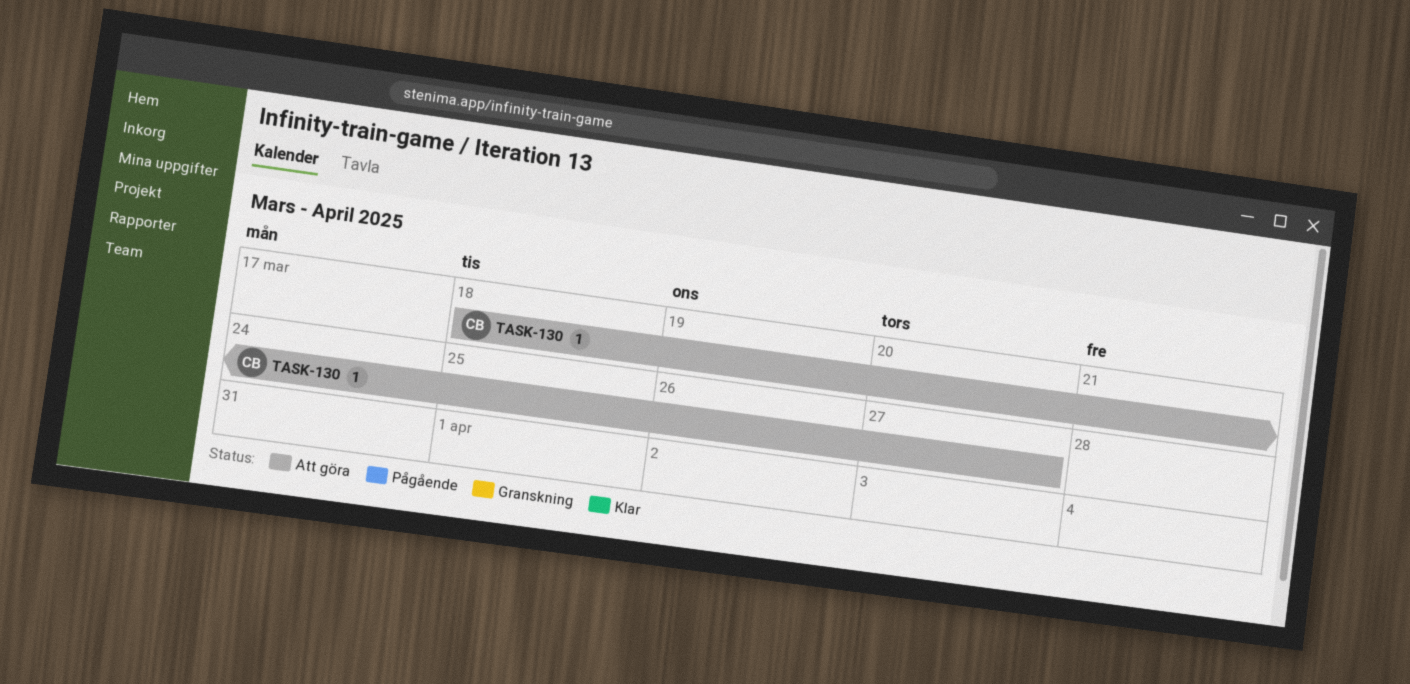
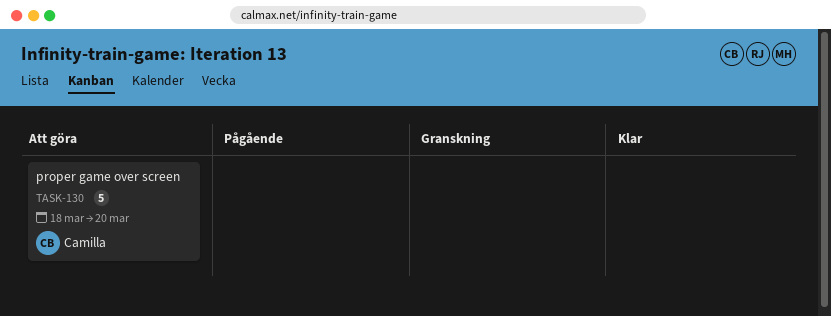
TASK-130, estimate: 1 -> 5
TASK-130, due: Mar 27 -> Mar 20

